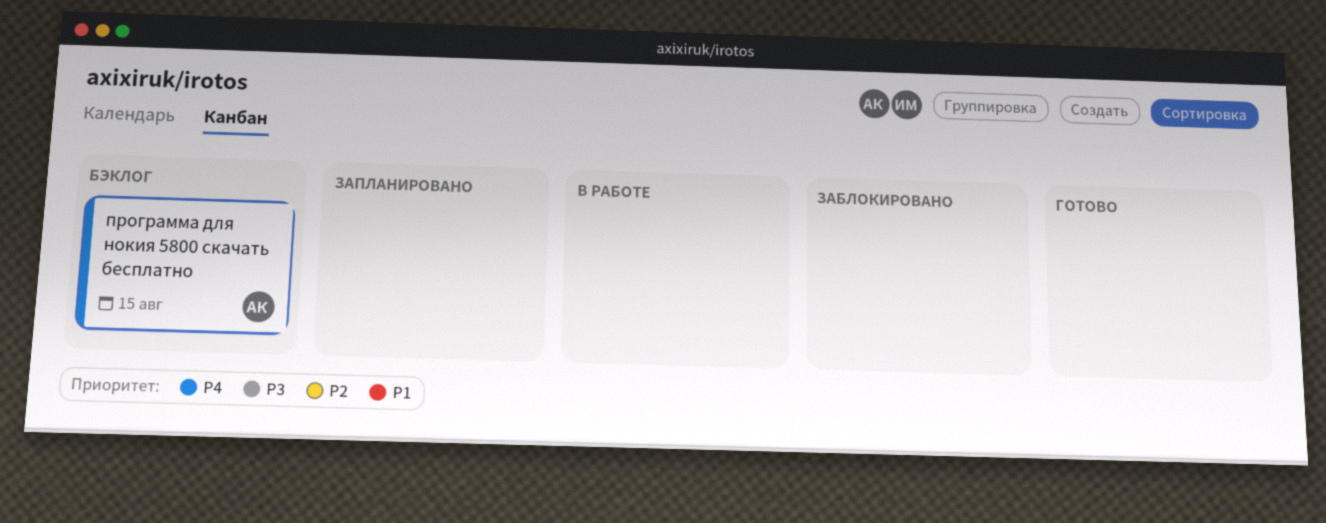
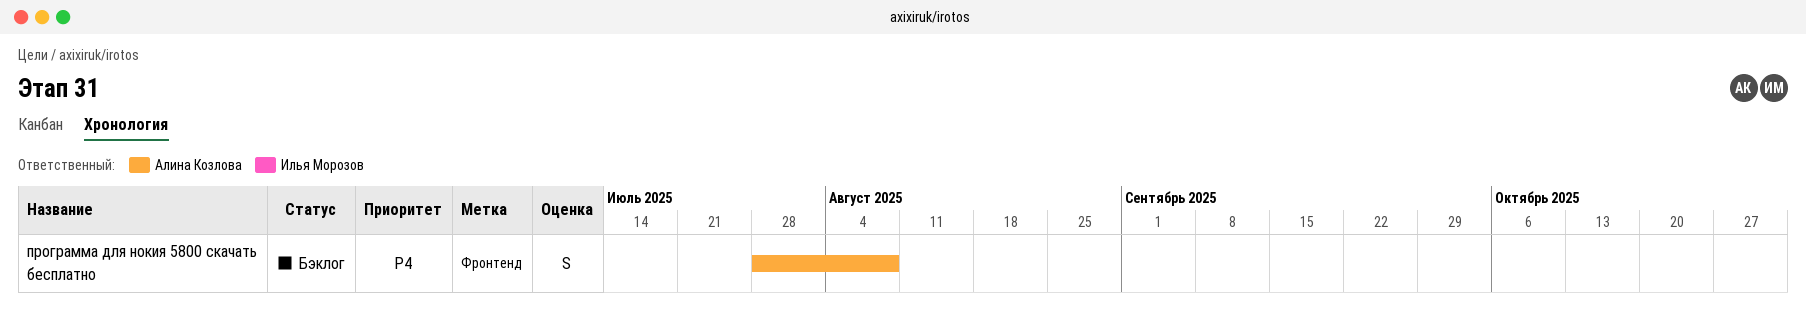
программа для нокия 5800 скачать бесплатно, due: Aug 15 -> Aug 8

